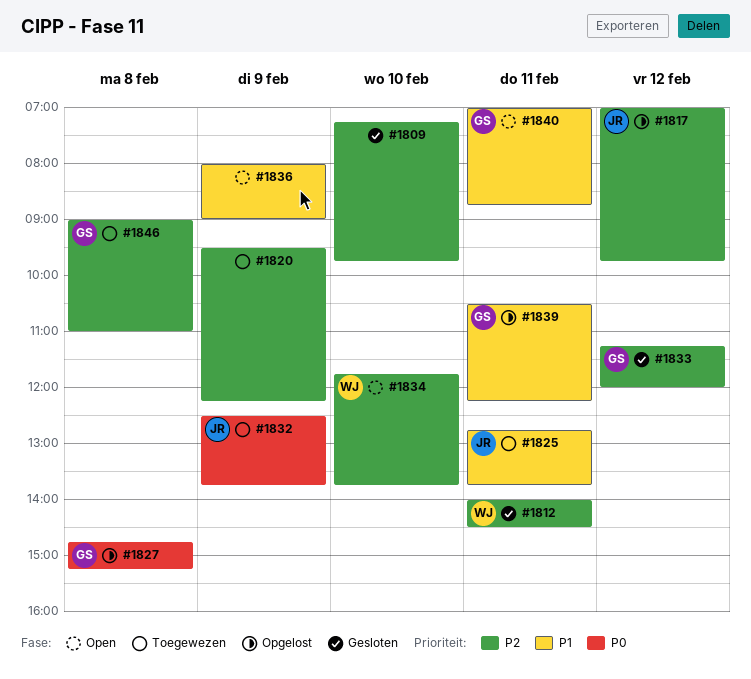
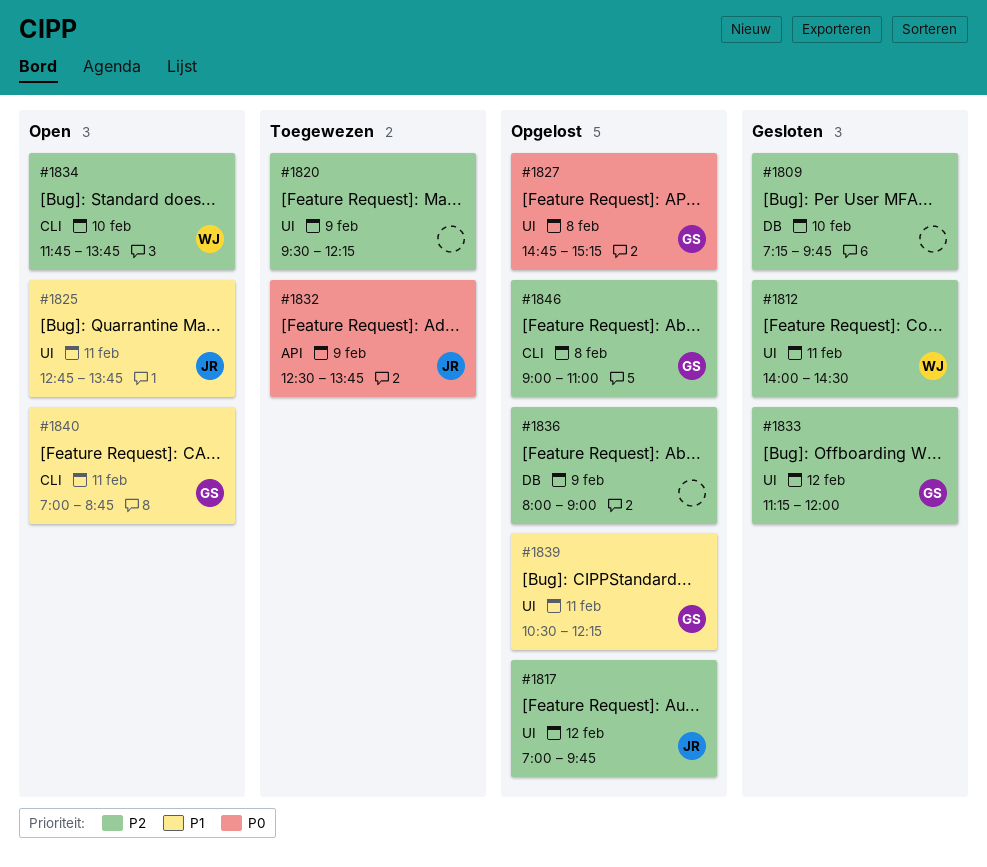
#1825, status: Toegewezen -> Open
#1836, status: Open -> Opgelost
#1836, priority: P1 -> P2
#1846, status: Toegewezen -> Opgelost

